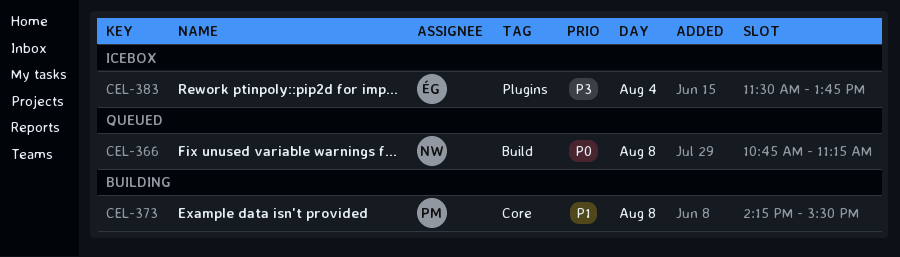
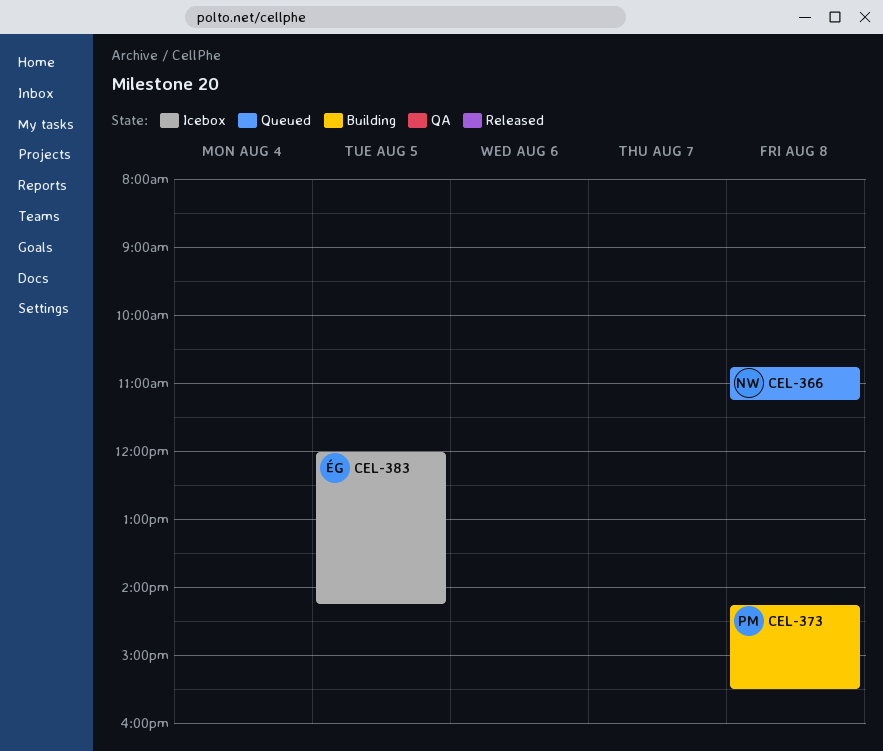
CEL-383, day: Aug 4 -> Aug 5
CEL-383, begins: 11:30 -> 12:00
CEL-383, ends: 13:45 -> 14:15

